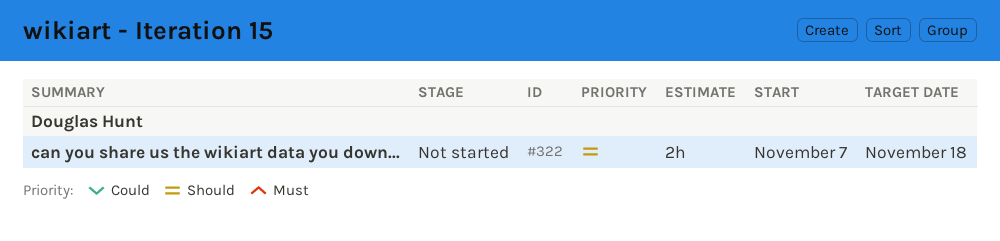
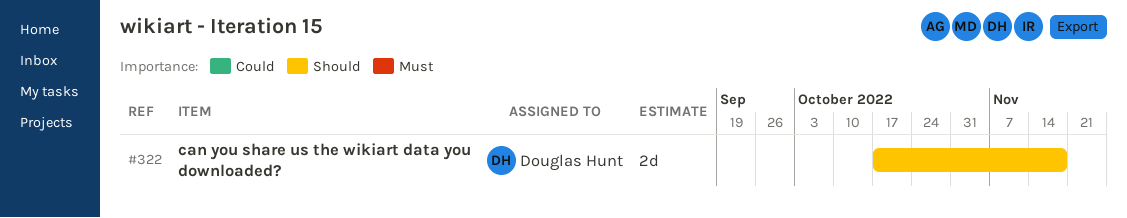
#322, estimate: 2h -> 2d
#322, start: Nov 7 -> Oct 17

